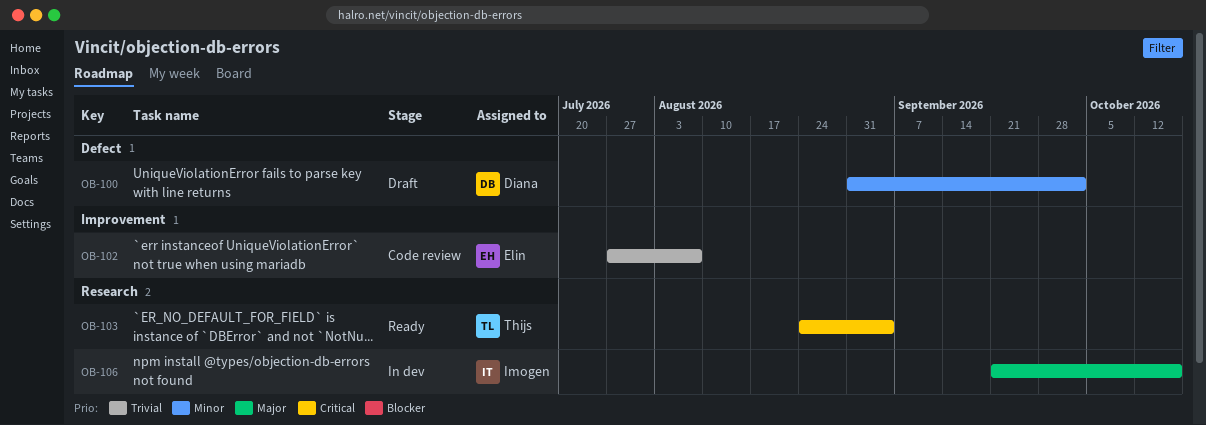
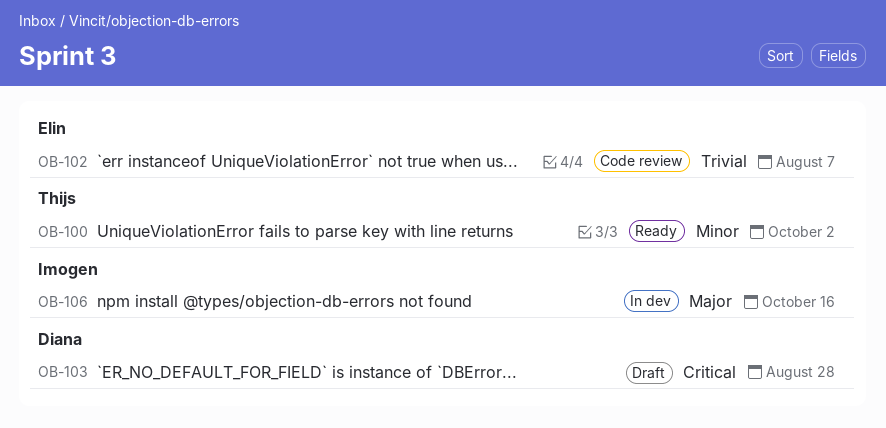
OB-100, status: Draft -> Ready
OB-100, owner: Diana -> Thijs
OB-103, status: Ready -> Draft
OB-103, owner: Thijs -> Diana
OB-103, due: Sep 4 -> Aug 28

